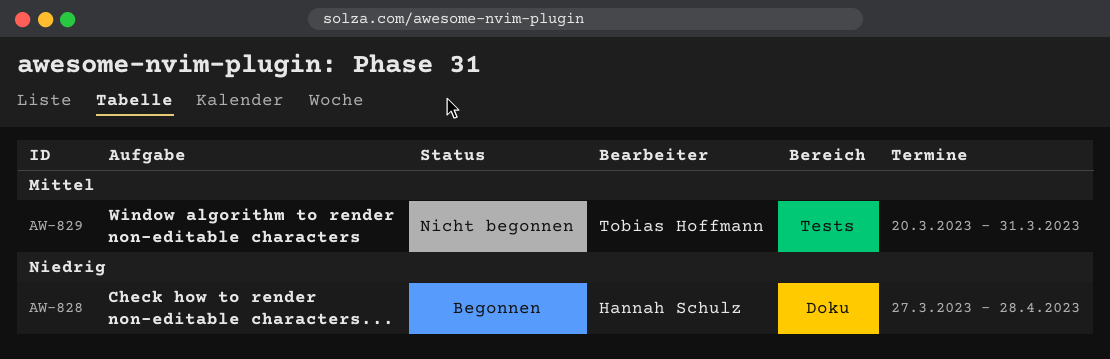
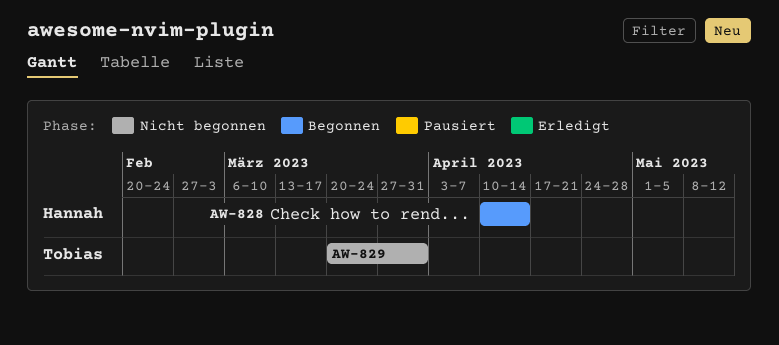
AW-828, start: Mar 27 -> Apr 10
AW-828, due: Apr 28 -> Apr 14

